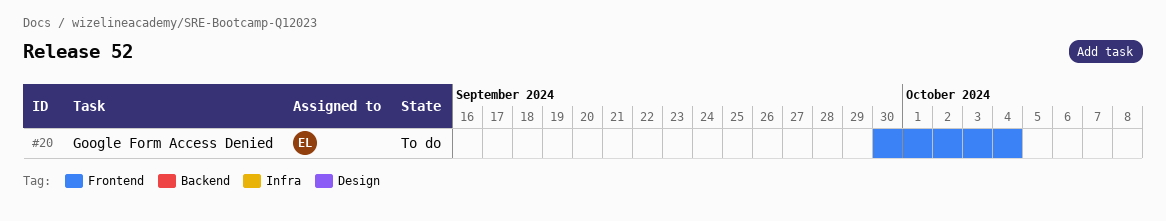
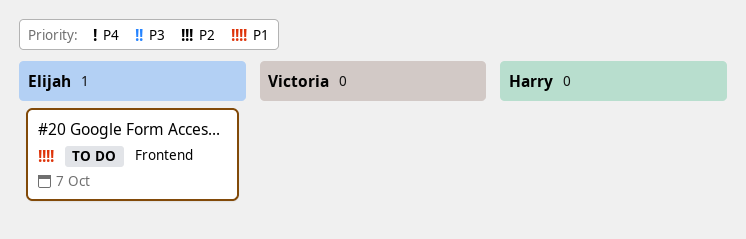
#20, due: Oct 4 -> Oct 7

